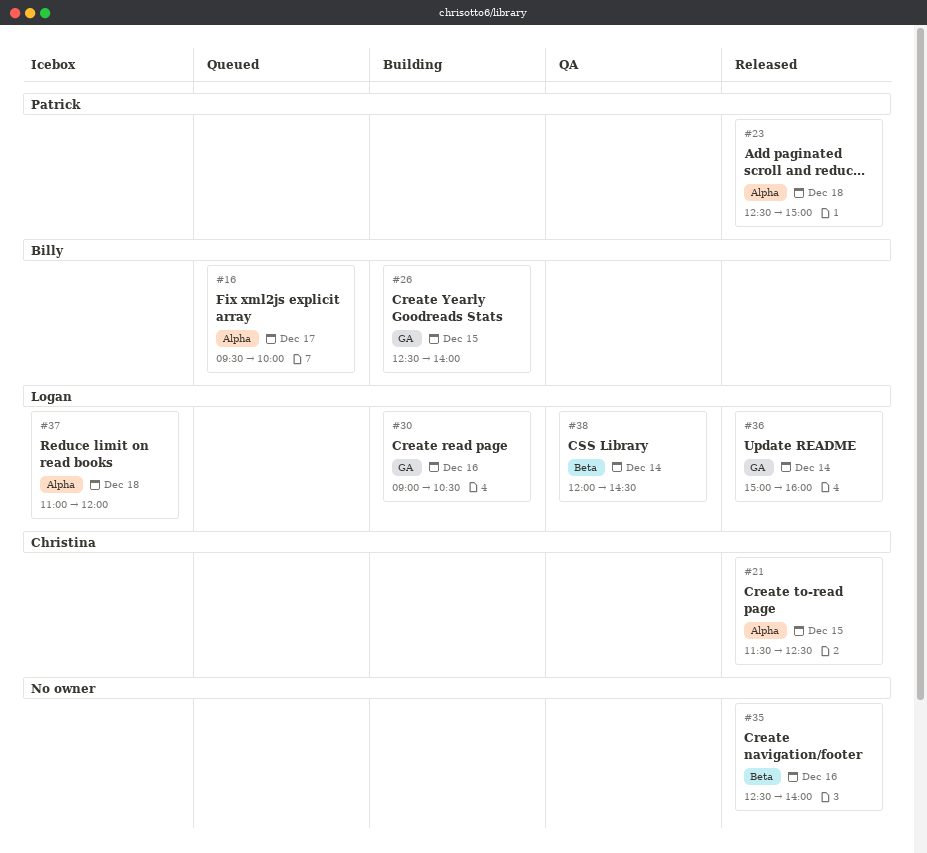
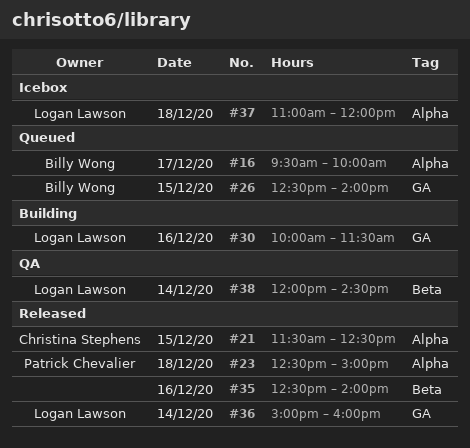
#26, status: Building -> Queued
#30, begins: 09:00 -> 10:00
#30, ends: 10:30 -> 11:30

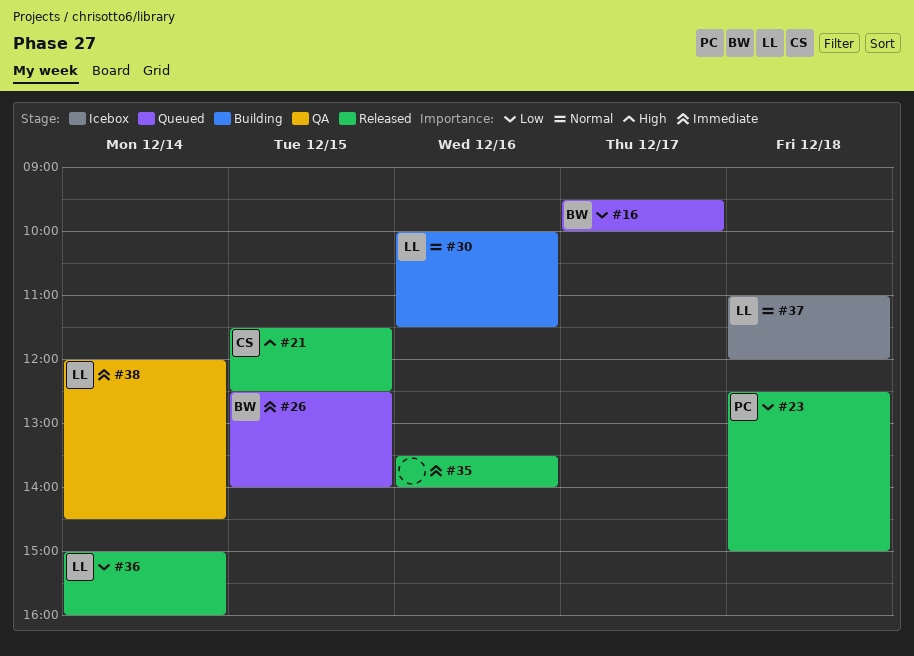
#35, begins: 12:30 -> 13:30

